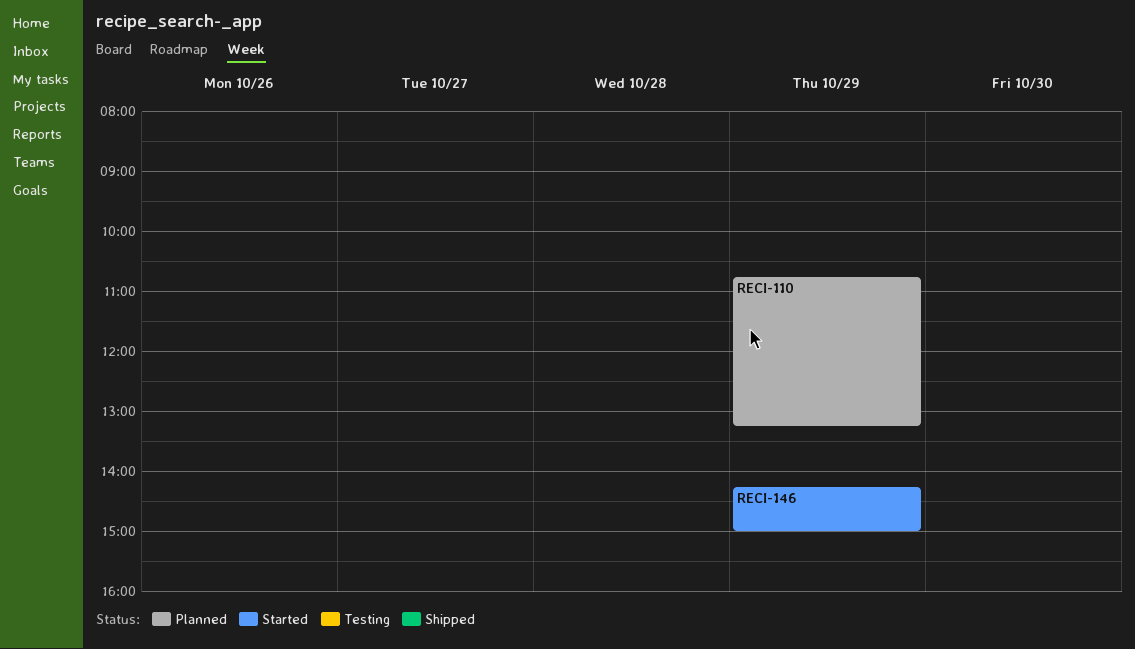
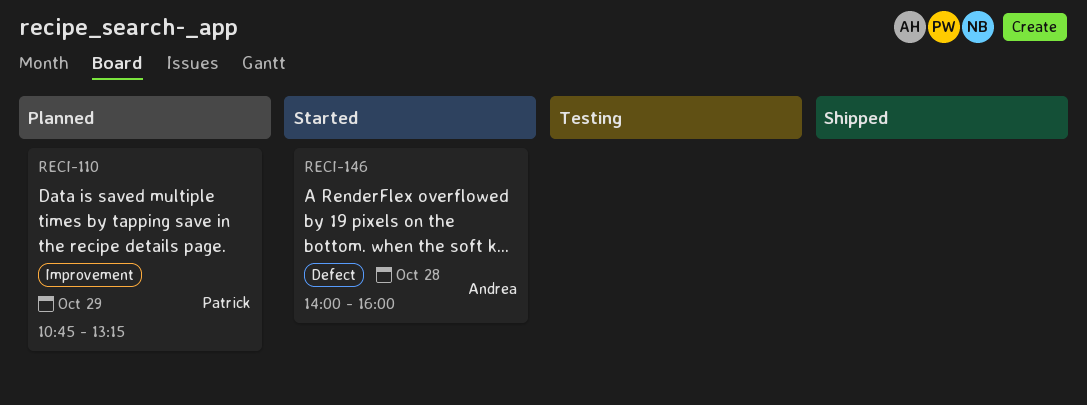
RECI-146, day: Oct 29 -> Oct 28
RECI-146, begins: 14:15 -> 14:00
RECI-146, ends: 15:00 -> 16:00

